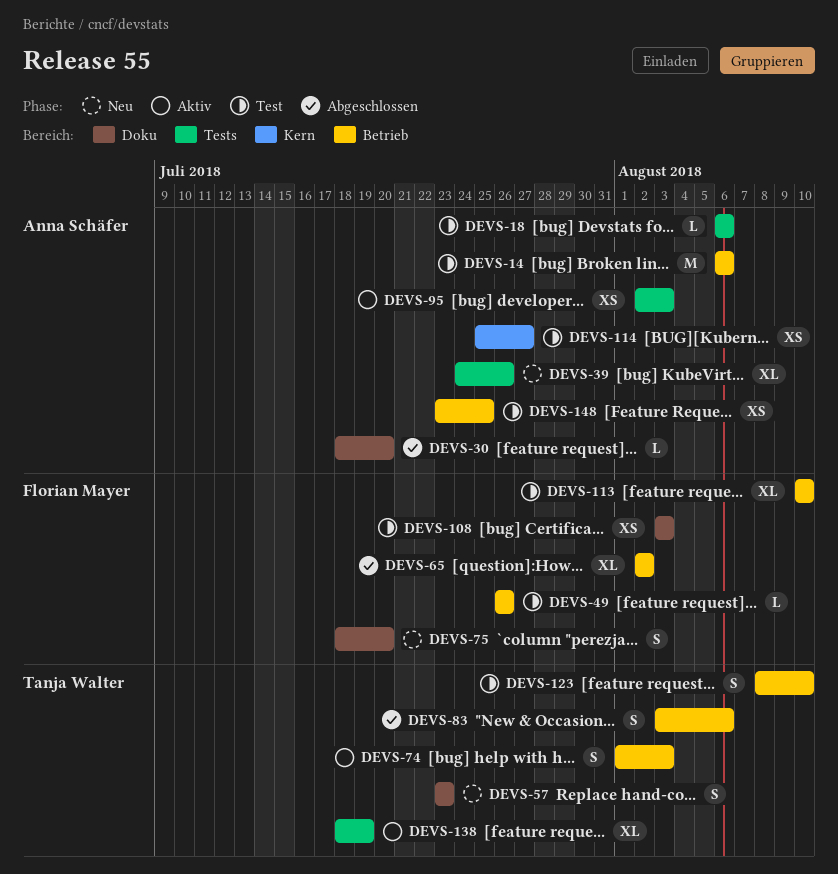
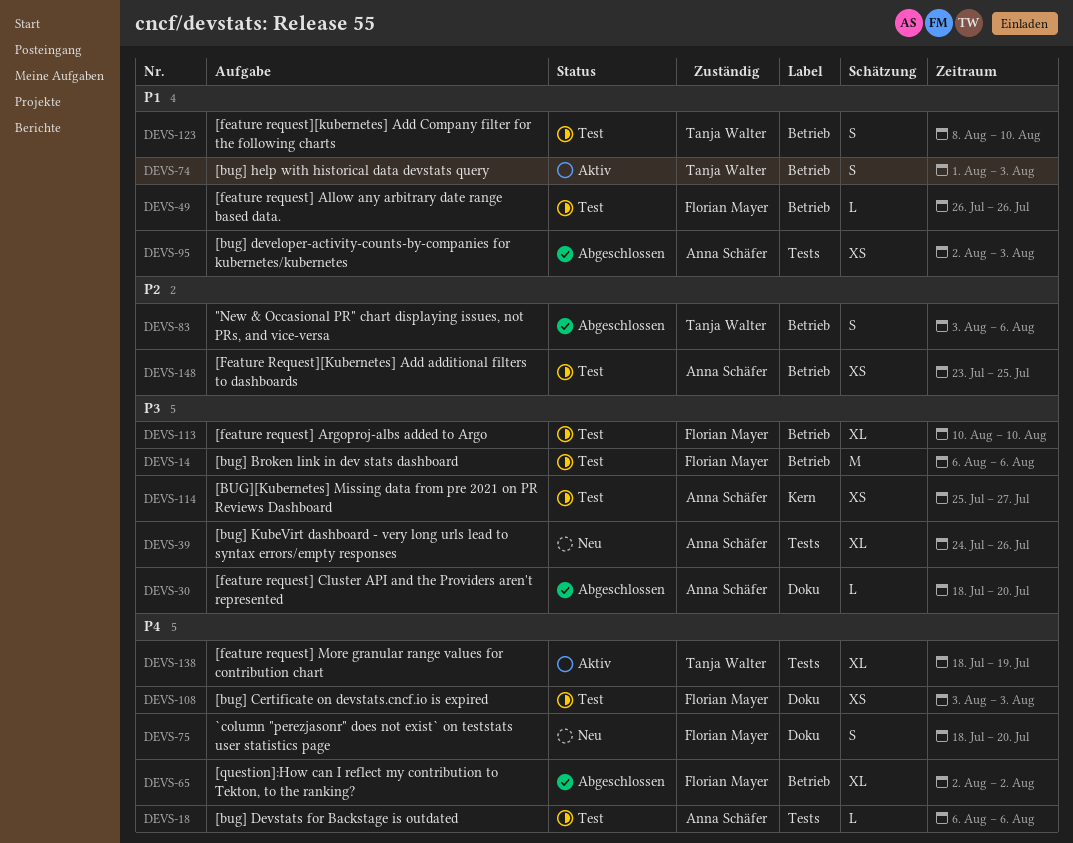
DEVS-14, owner: Anna Schäfer -> Florian Mayer
DEVS-57: present -> none
DEVS-95, status: Aktiv -> Abgeschlossen

